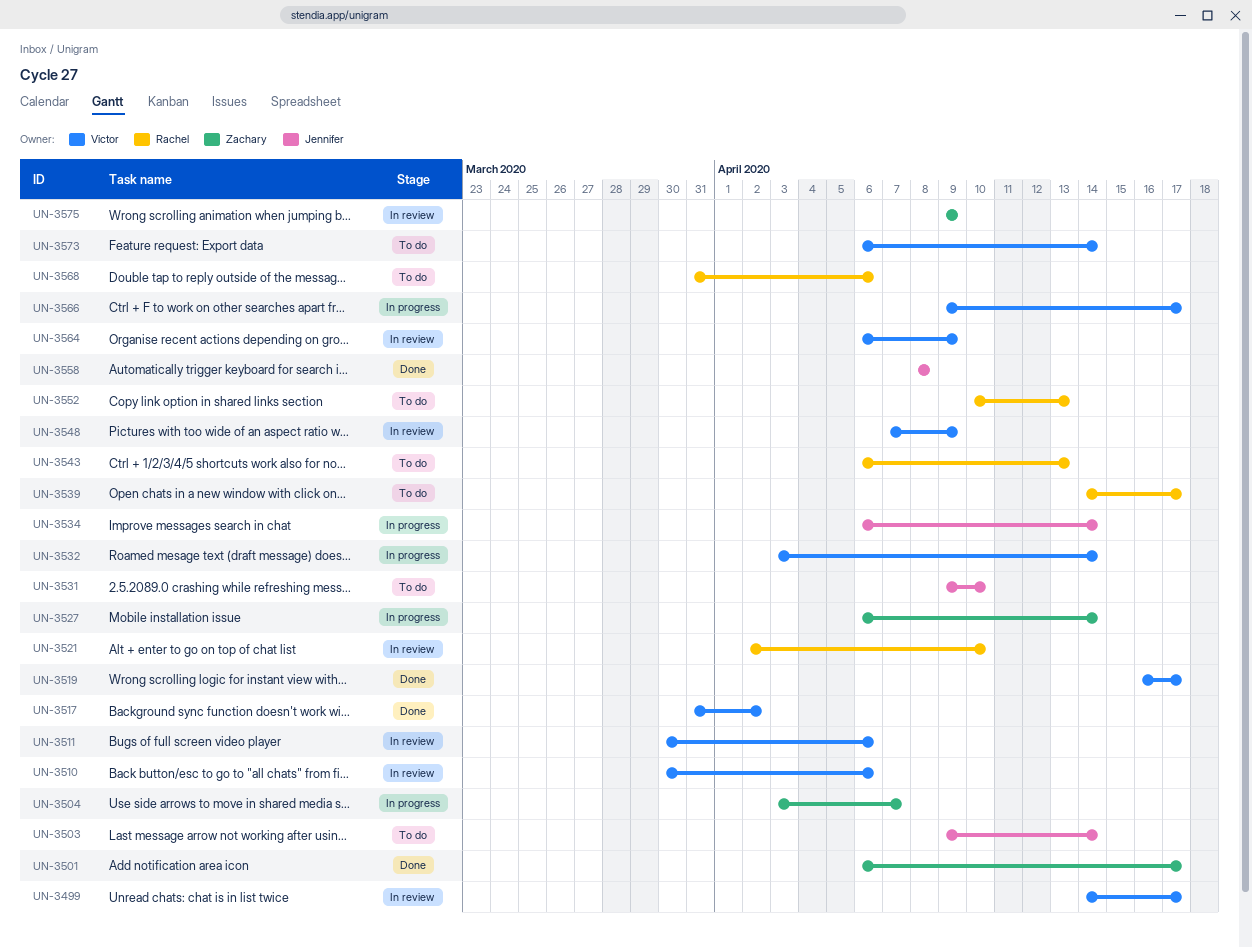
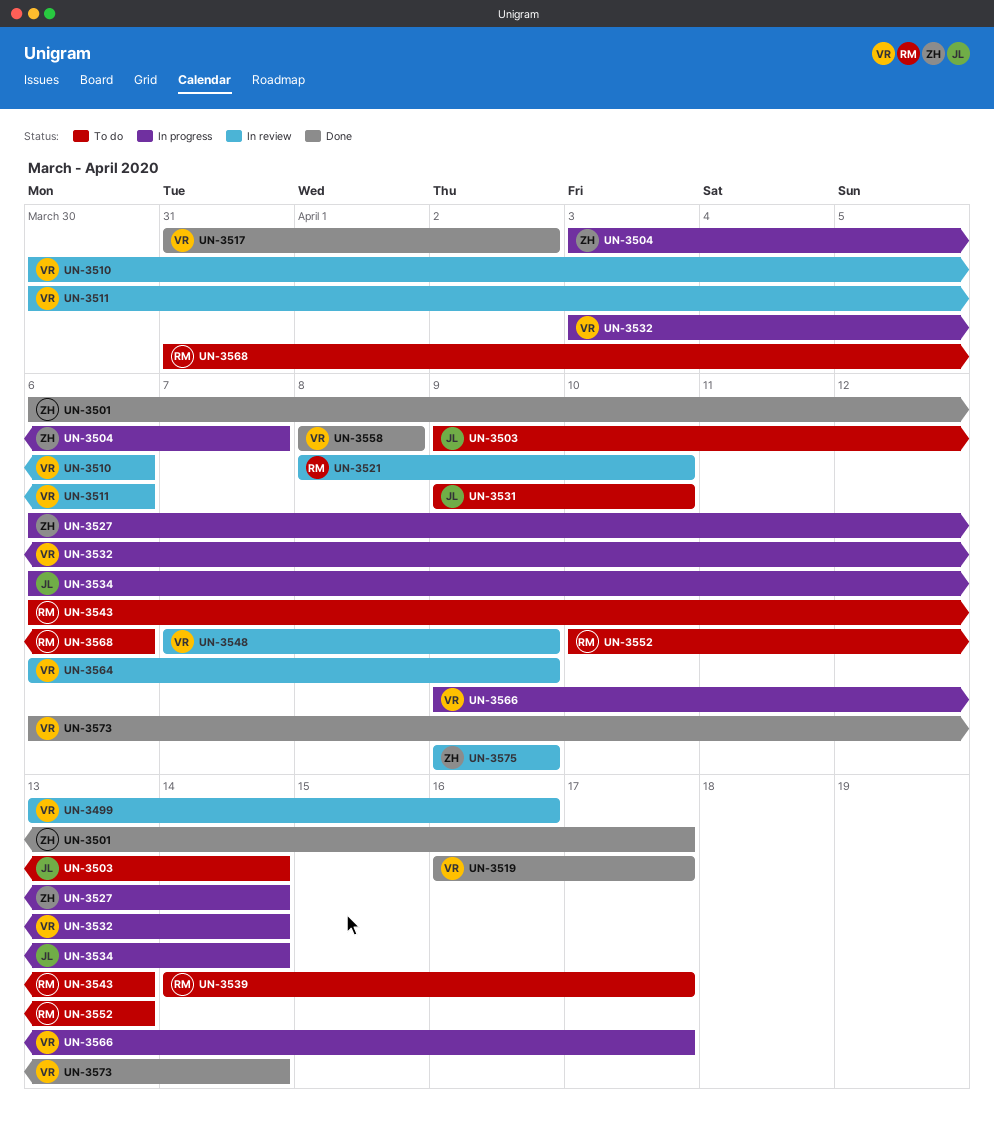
UN-3499, start: Apr 14 -> Apr 13
UN-3499, due: Apr 17 -> Apr 16
UN-3521, start: Apr 2 -> Apr 8
UN-3558, owner: Jennifer -> Victor
UN-3573, status: To do -> Done

